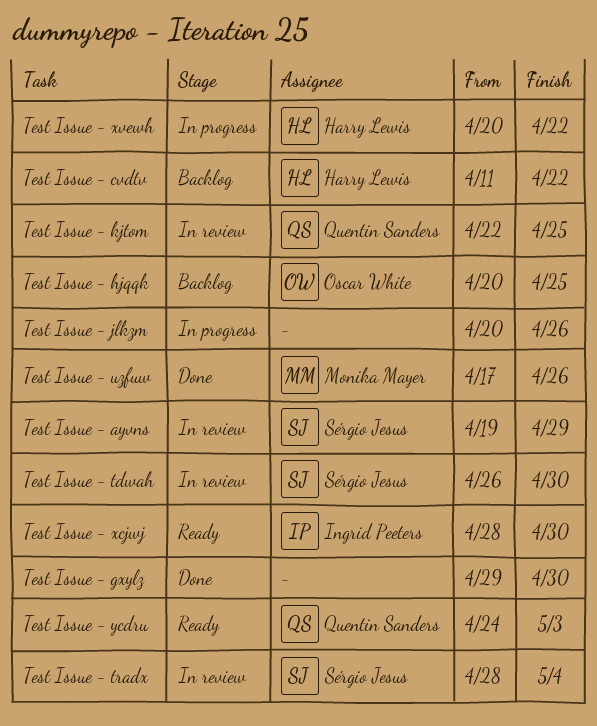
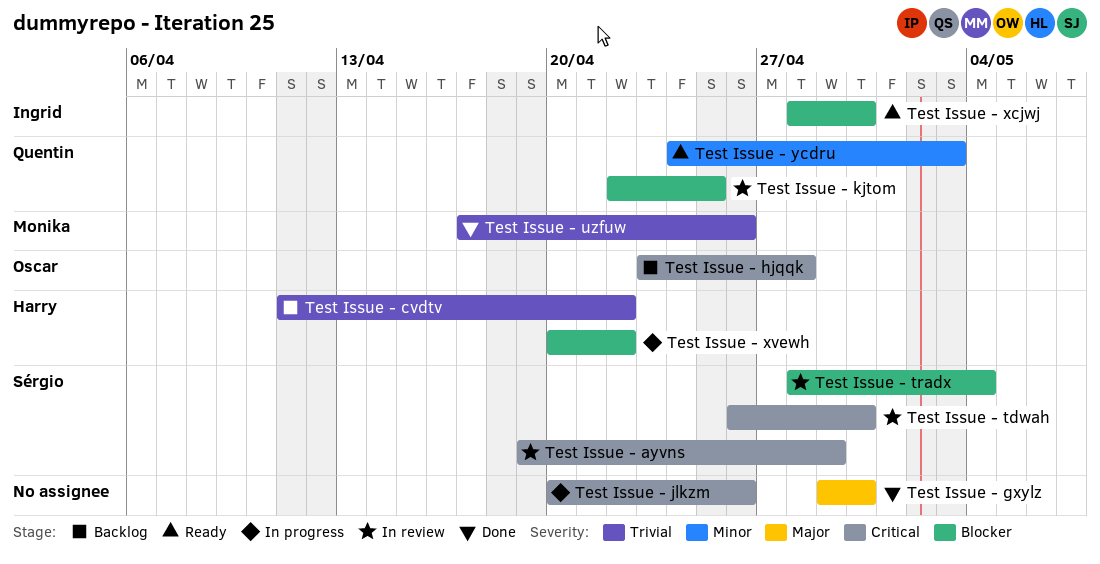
Test Issue - hjqqk, start: Apr 20 -> Apr 23
Test Issue - hjqqk, due: Apr 25 -> Apr 28

